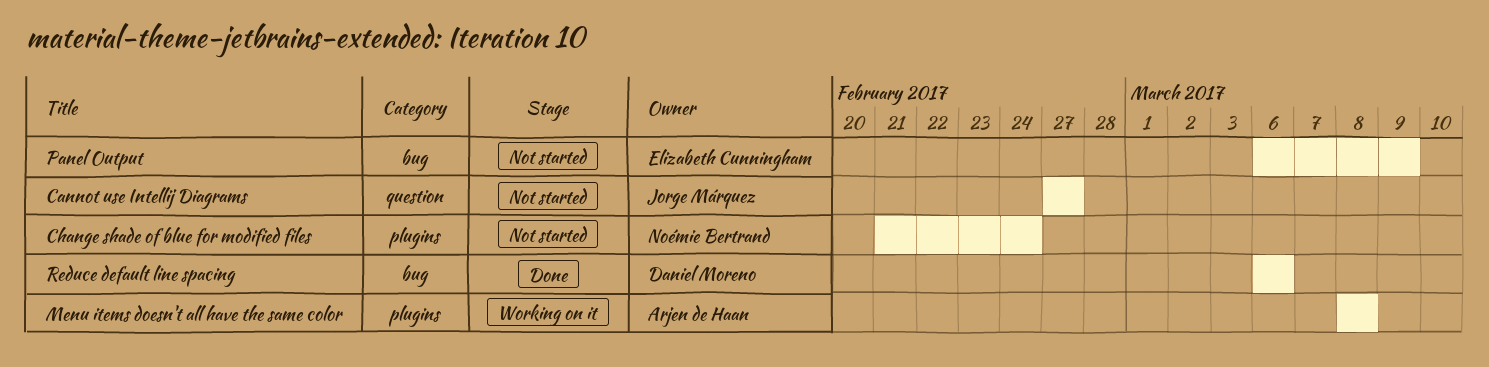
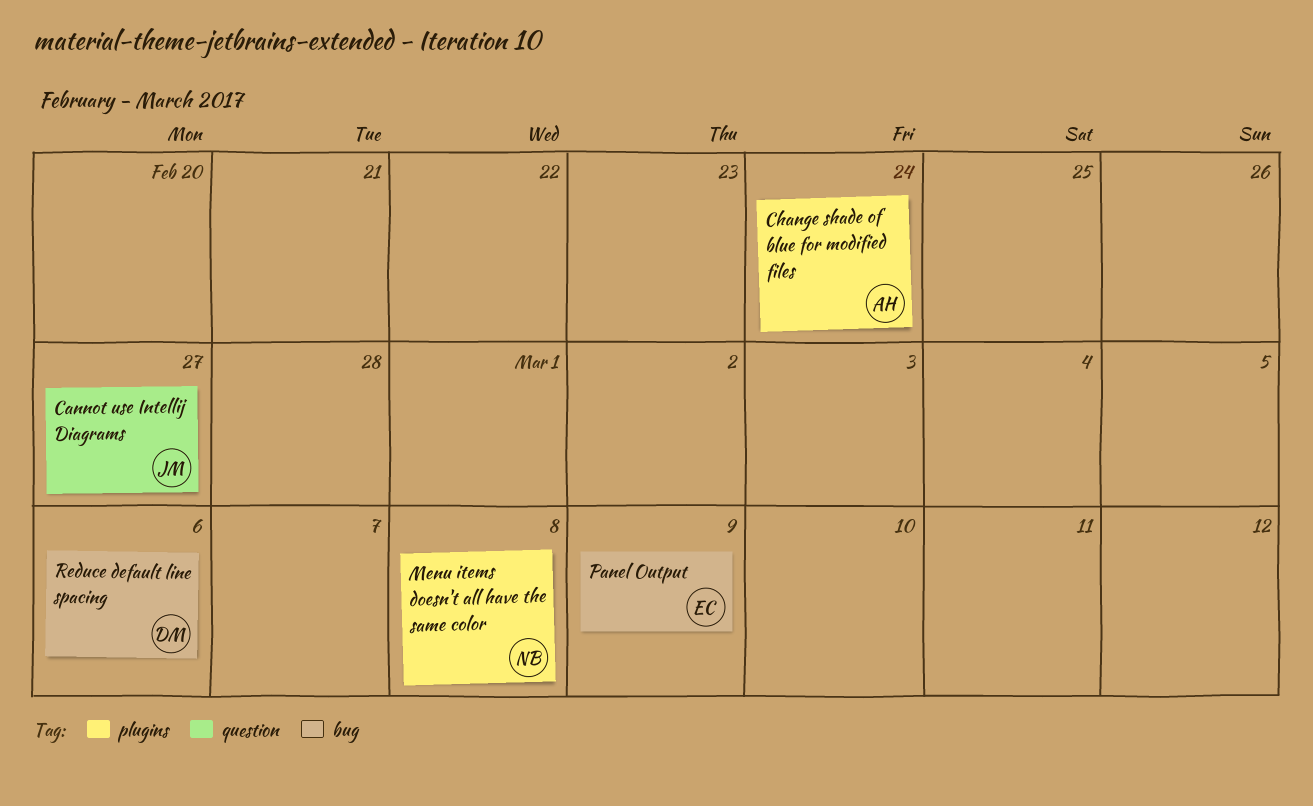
Change shade of blue for modified files, owner: Noémie Bertrand -> Arjen de Haan
Menu items doesn't all have the same color, owner: Arjen de Haan -> Noémie Bertrand

